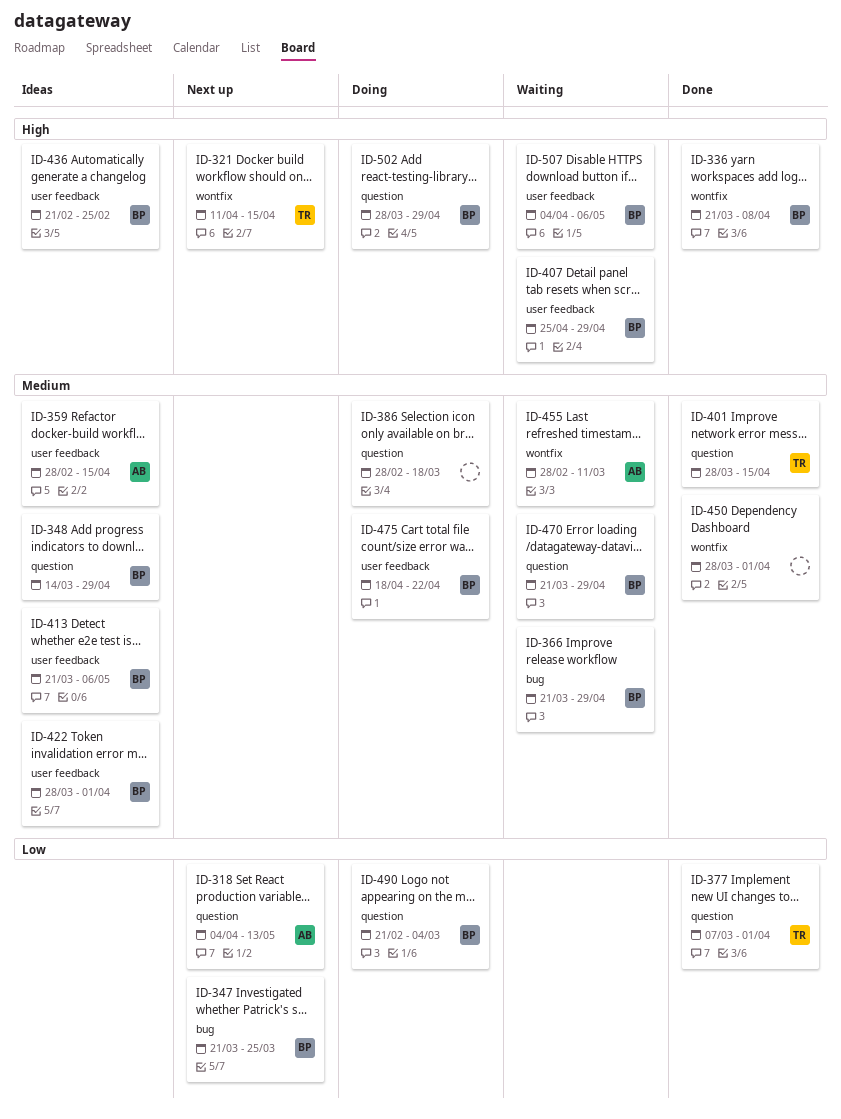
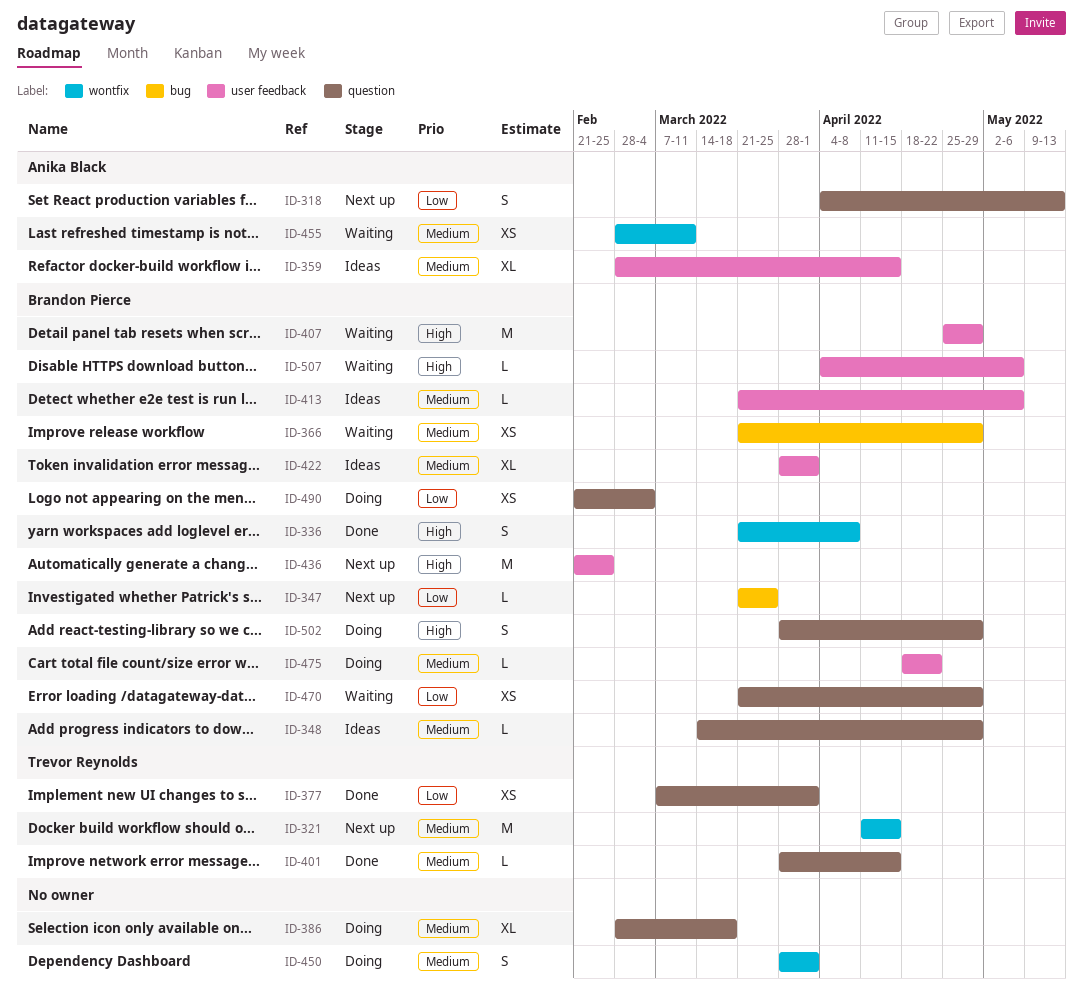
ID-321, priority: High -> Medium
ID-436, status: Ideas -> Next up
ID-450, status: Done -> Doing
ID-470, priority: Medium -> Low

